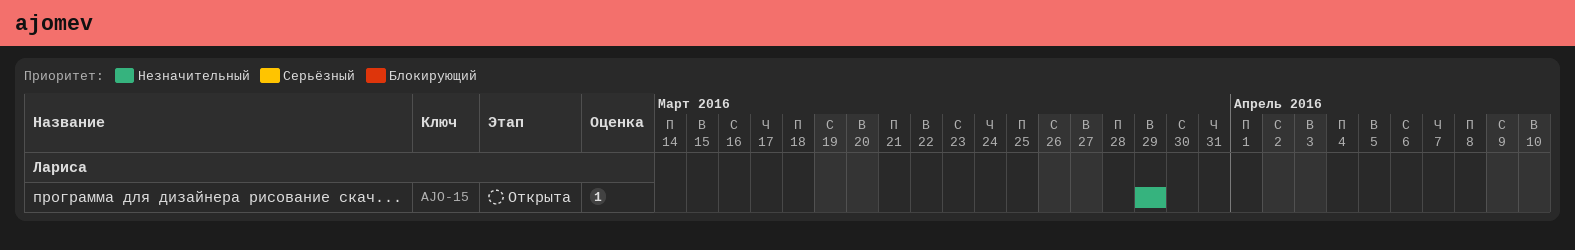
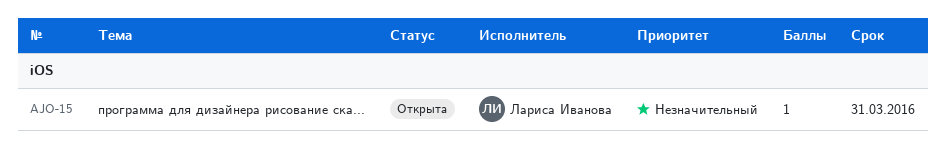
AJO-15, due: Mar 29 -> Mar 31

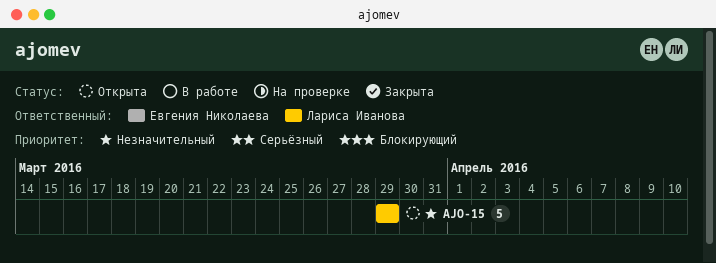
AJO-15, estimate: 1 -> 5
AJO-15, due: Mar 31 -> Mar 29

